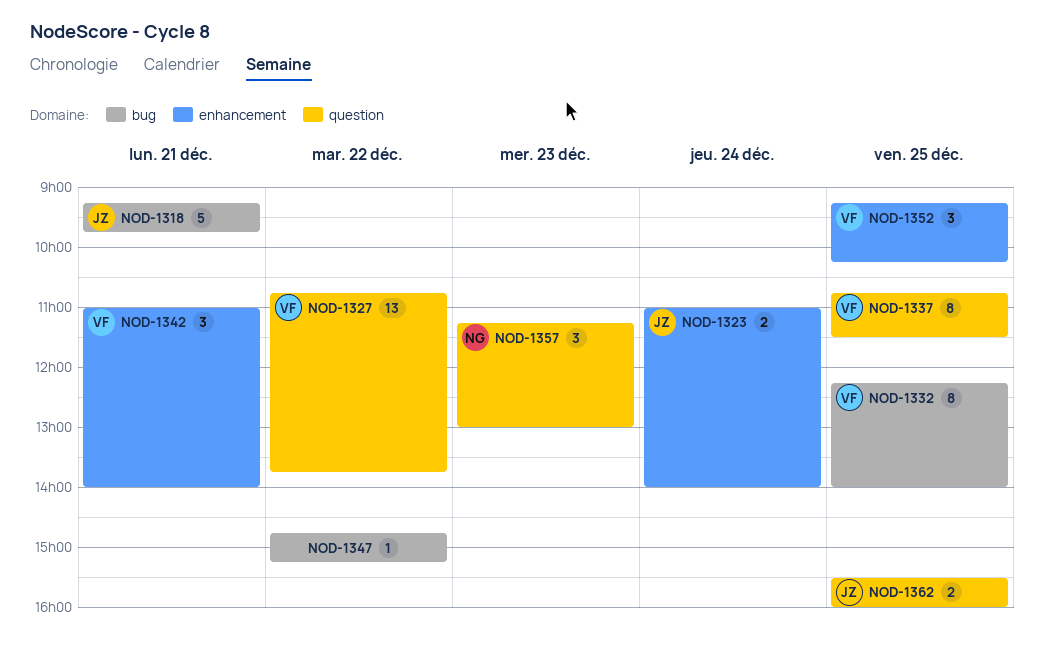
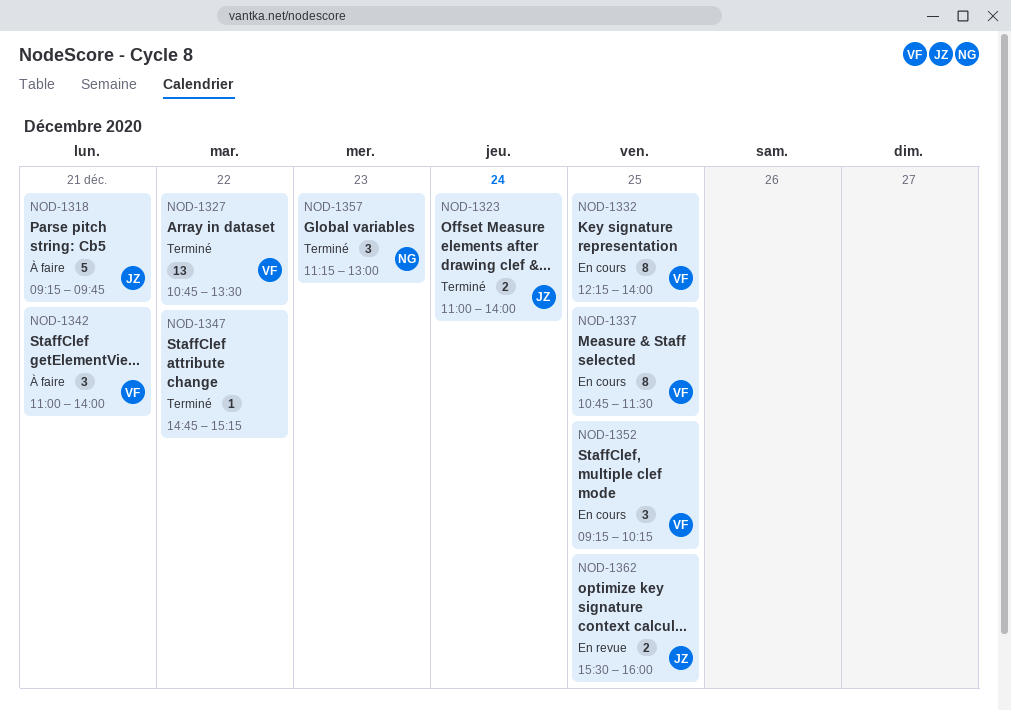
NOD-1327, ends: 13:45 -> 13:30

